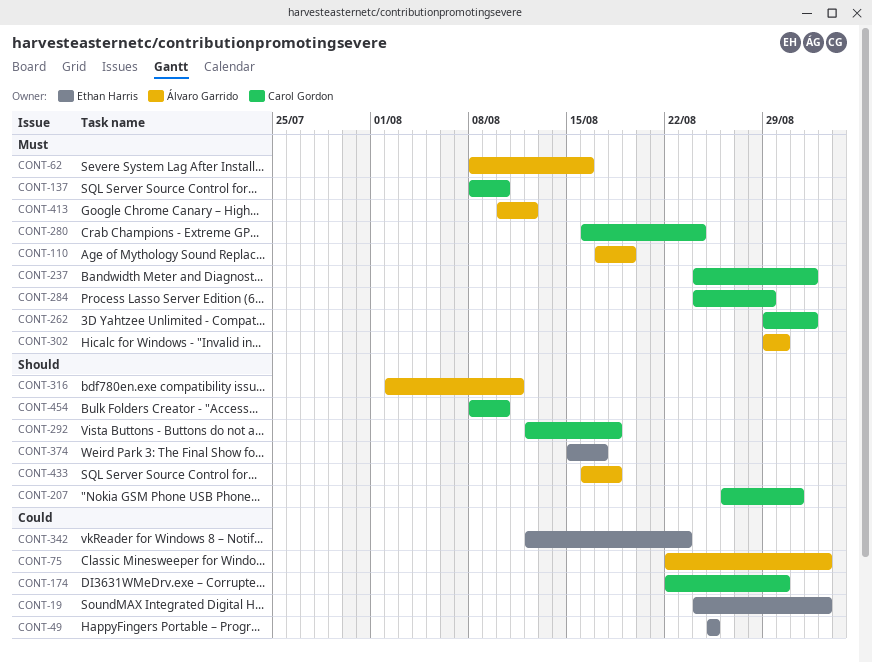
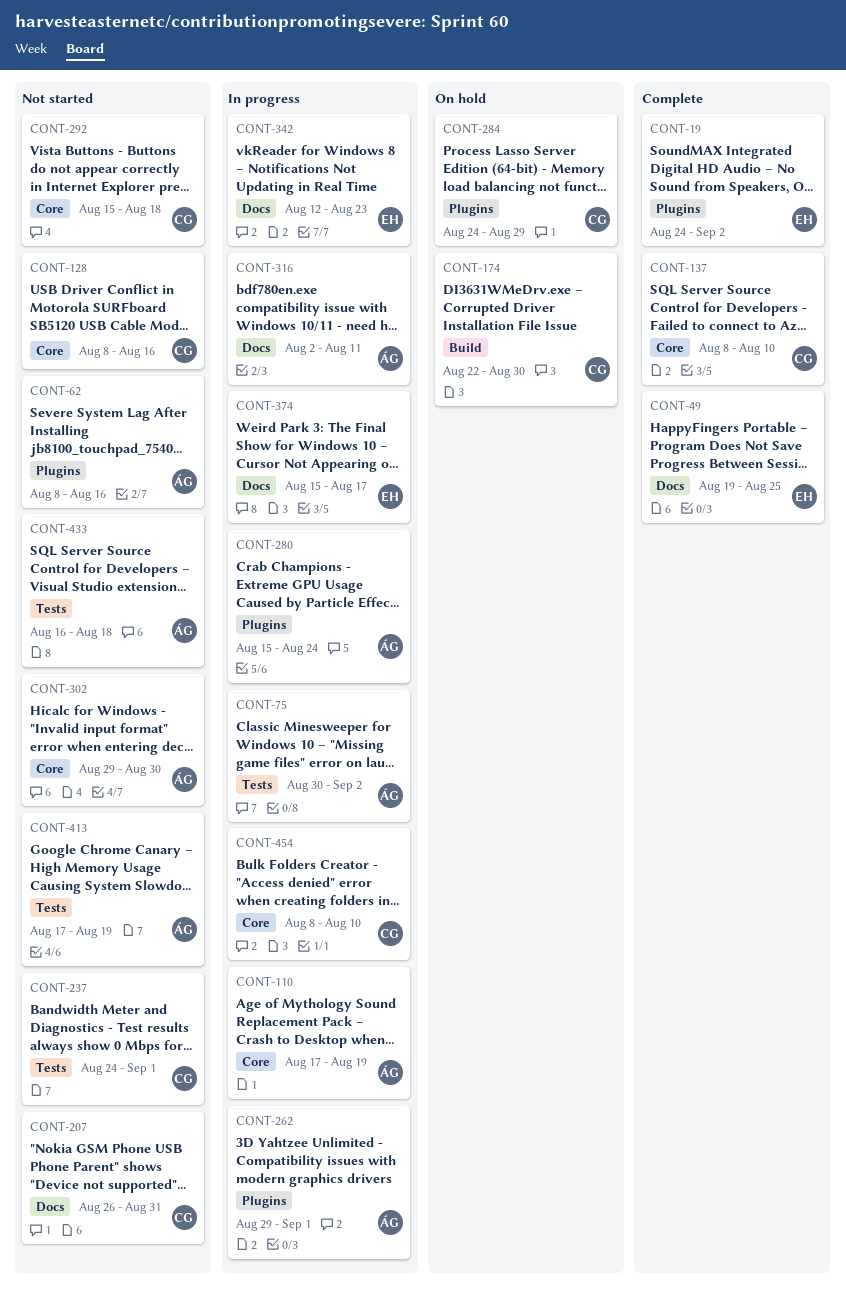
CONT-49, start: Aug 25 -> Aug 19
CONT-75, start: Aug 22 -> Aug 30
CONT-128: none -> present
CONT-262, owner: Carol Gordon -> Álvaro Garrido
CONT-280, owner: Carol Gordon -> Álvaro Garrido
CONT-280, start: Aug 16 -> Aug 15
CONT-292, start: Aug 12 -> Aug 15
CONT-413, start: Aug 10 -> Aug 17
CONT-413, due: Aug 12 -> Aug 19

